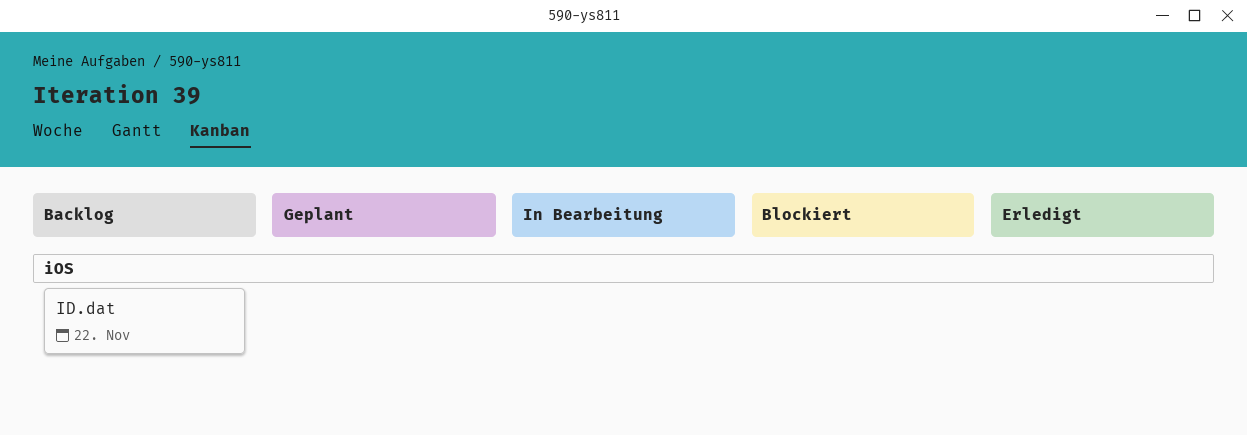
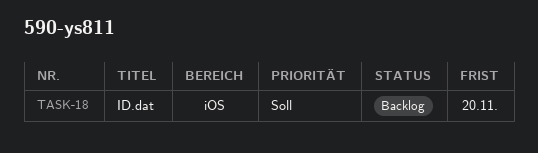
ID.dat, due: Nov 22 -> Nov 20

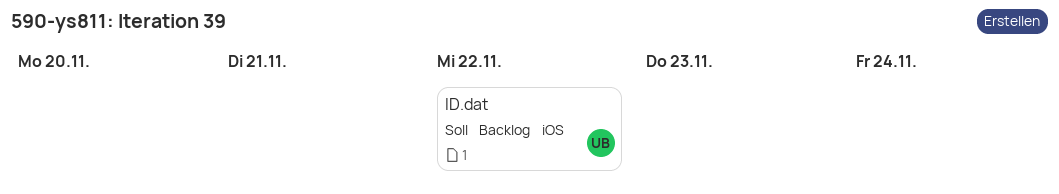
ID.dat, due: Nov 20 -> Nov 22

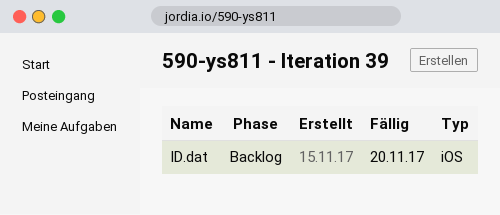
ID.dat, due: Nov 22 -> Nov 20

